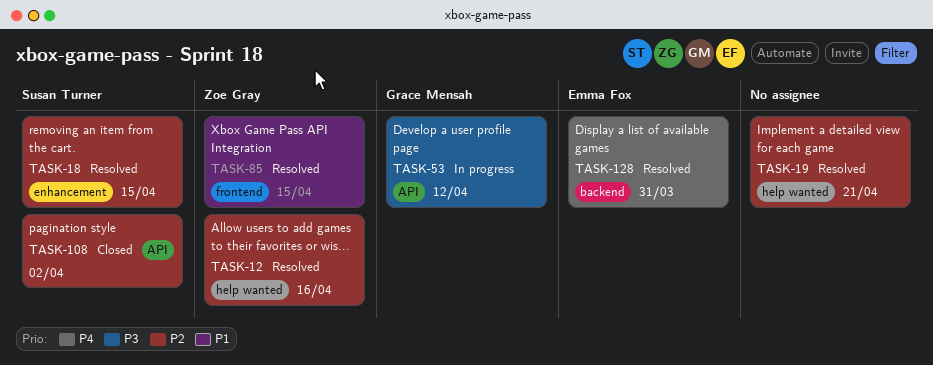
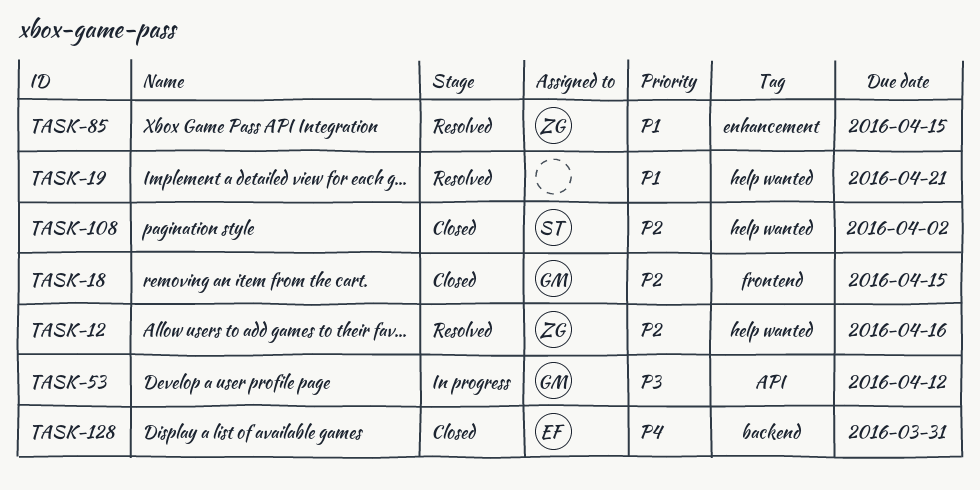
TASK-18, status: Resolved -> Closed
TASK-18, owner: Susan Turner -> Grace Mensah
TASK-18, label: enhancement -> frontend
TASK-19, priority: P2 -> P1
TASK-85, label: frontend -> enhancement
TASK-108, label: API -> help wanted
TASK-128, status: Resolved -> Closed

